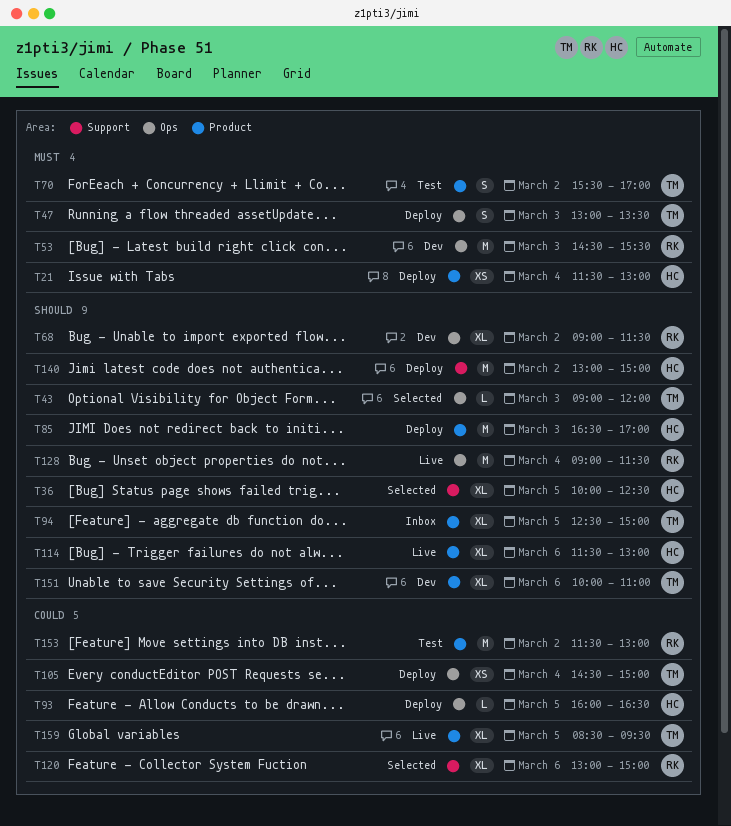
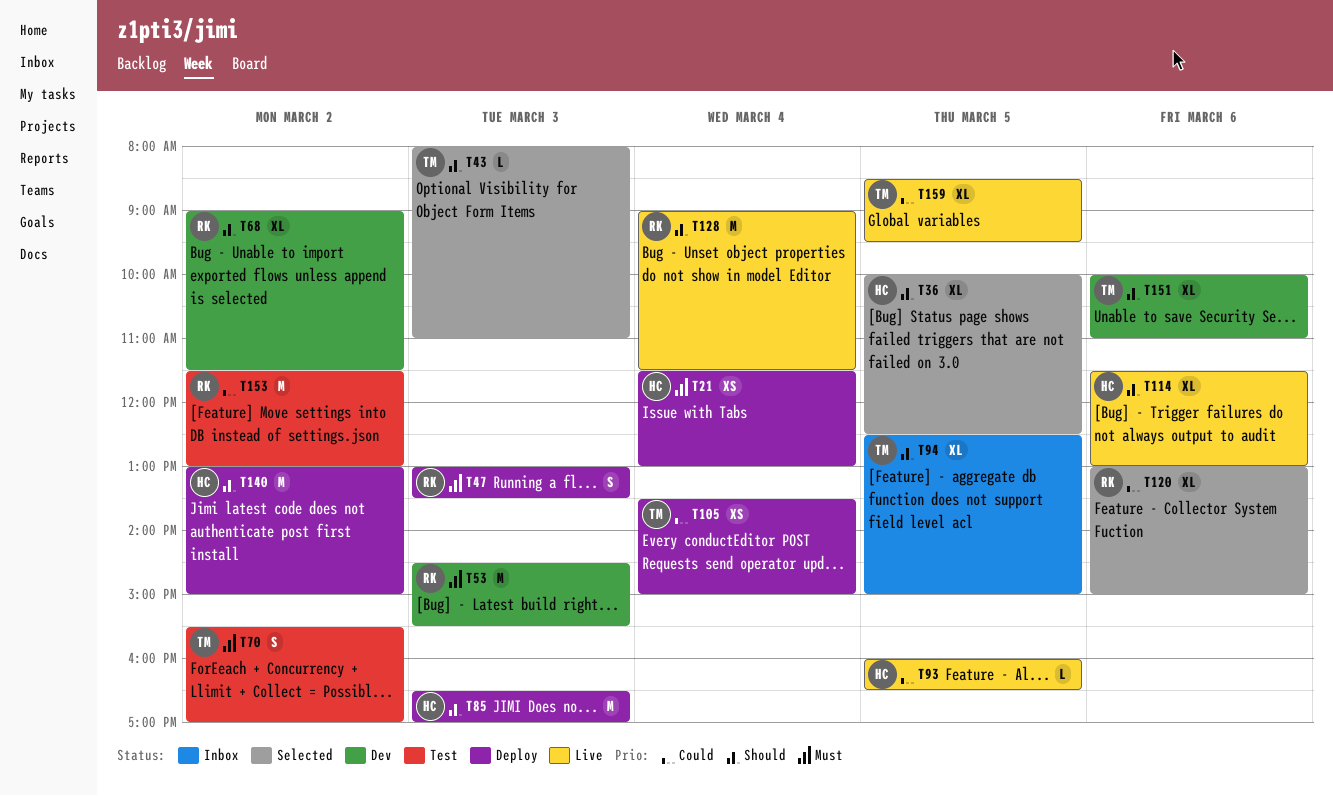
T43, begins: 09:00 -> 08:00
T43, ends: 12:00 -> 11:00
T47, owner: TM -> RK
T93, status: Deploy -> Live
T105, begins: 14:30 -> 13:30

